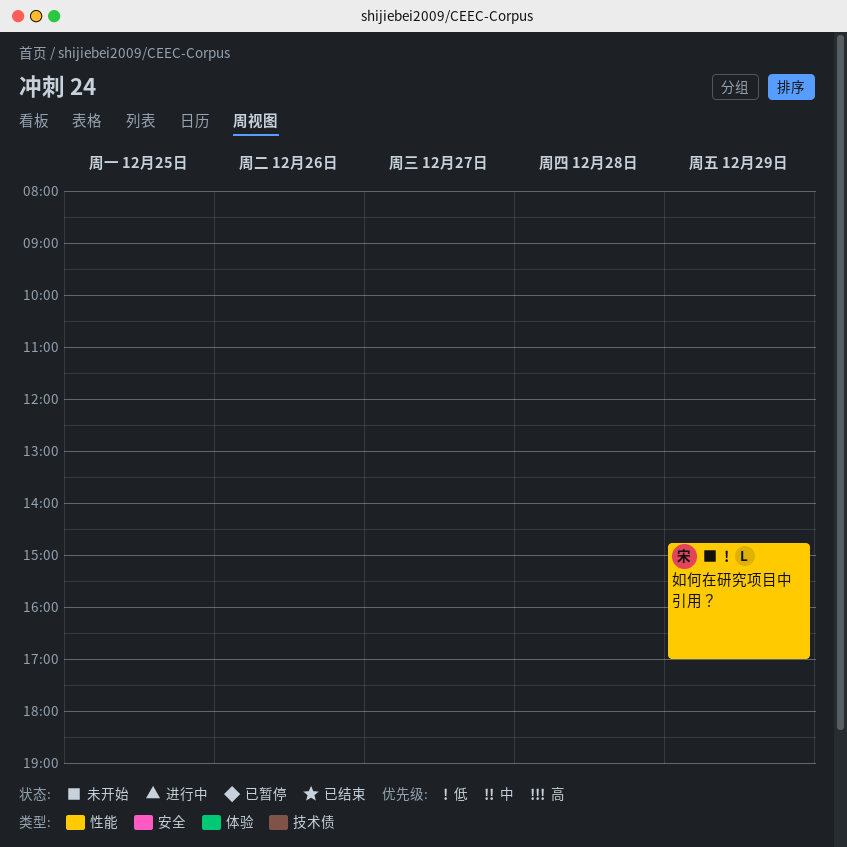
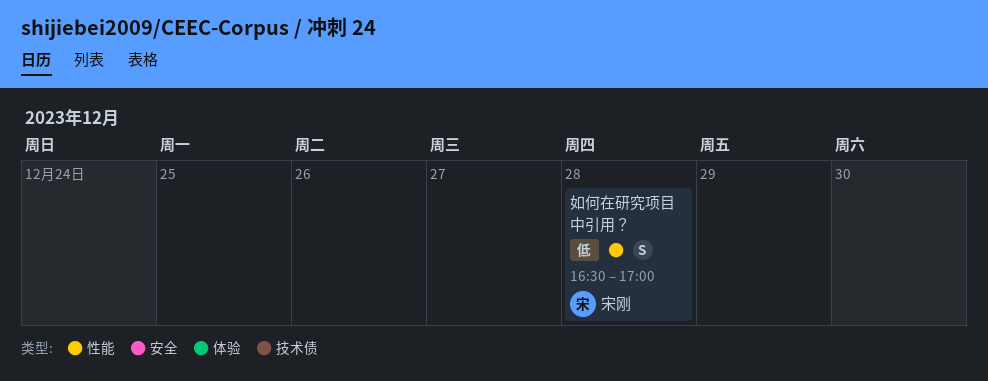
如何在研究项目中引用？, estimate: L -> S
如何在研究项目中引用？, day: Dec 29 -> Dec 28
如何在研究项目中引用？, begins: 14:45 -> 16:30

